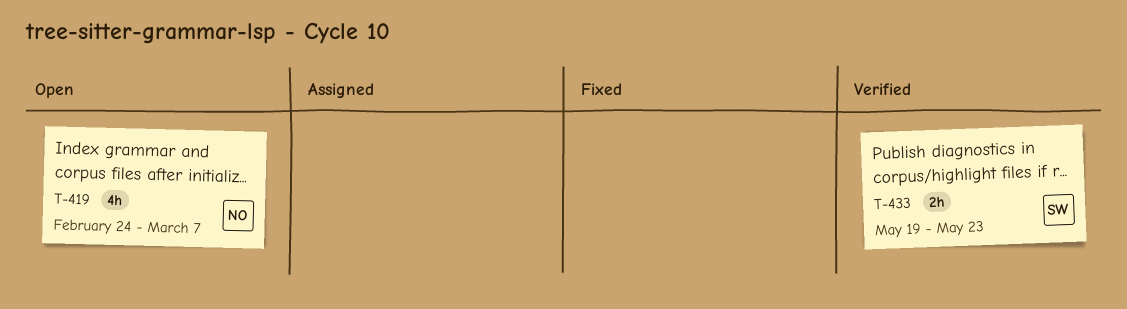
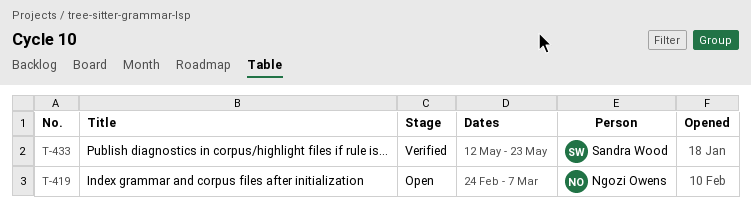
T-433, start: May 19 -> May 12

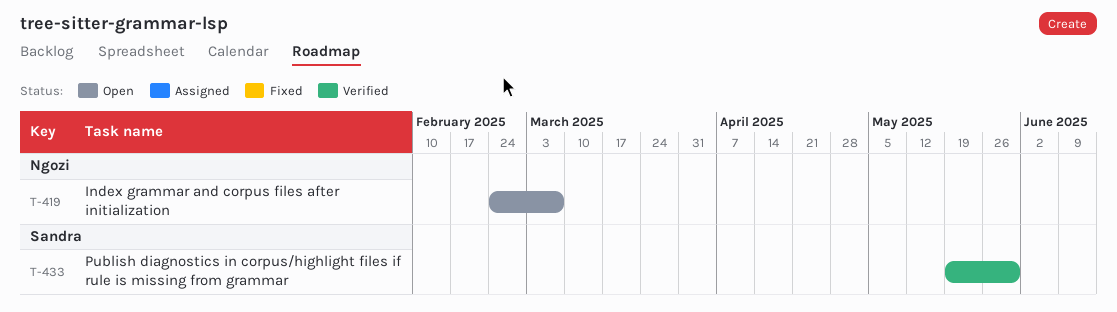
T-433, start: May 12 -> May 19
T-433, due: May 23 -> May 30

